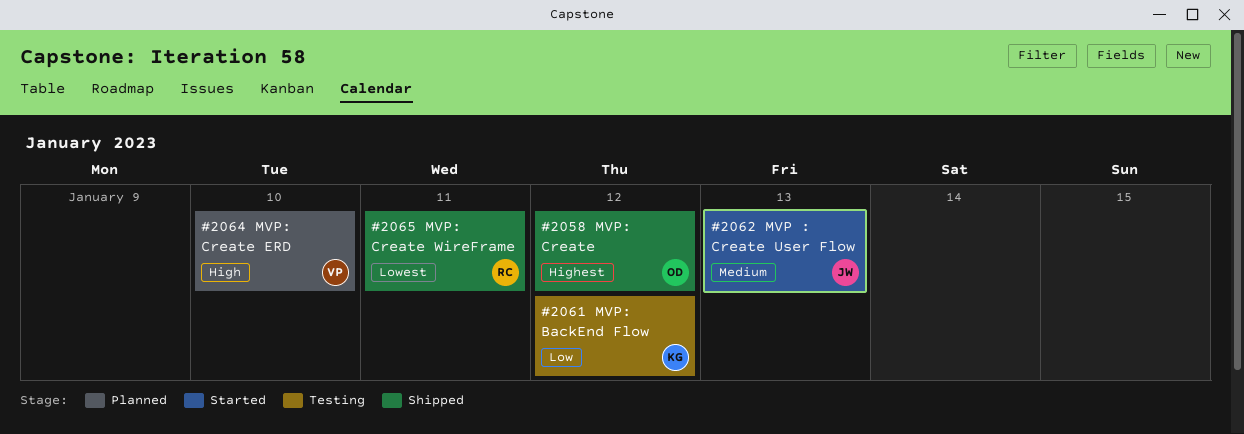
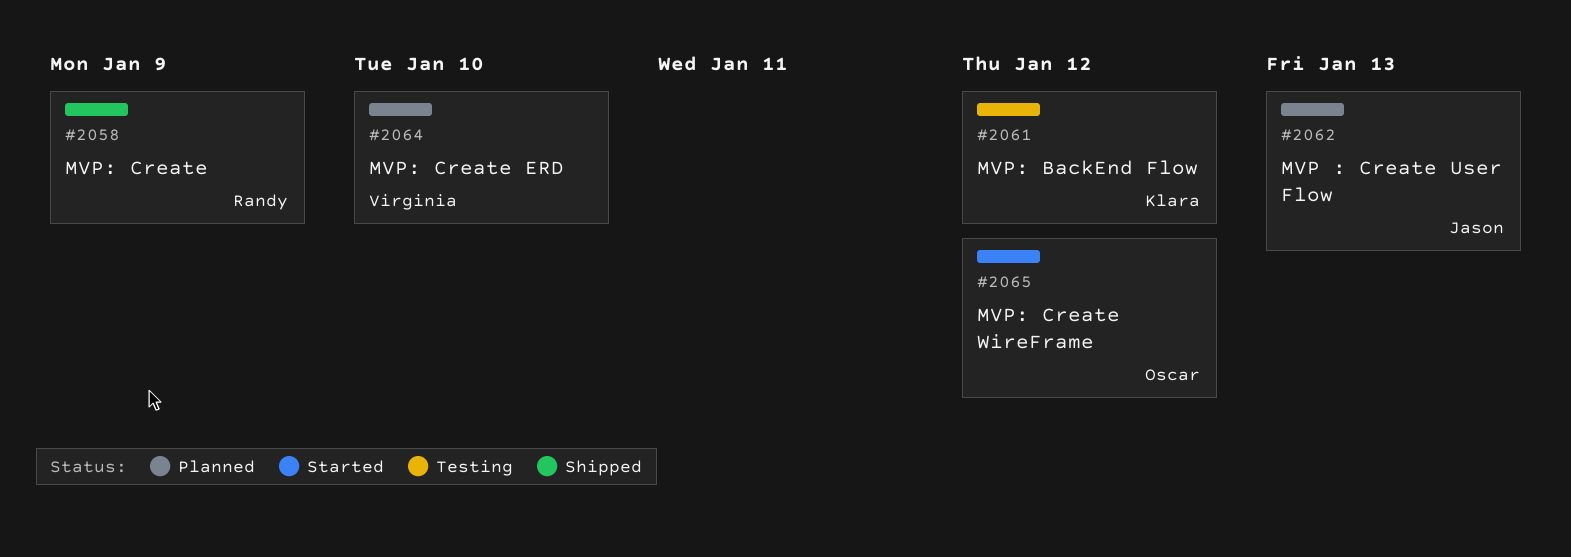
#2058, owner: Oscar -> Randy
#2058, due: Jan 12 -> Jan 9
#2062, status: Started -> Planned
#2065, status: Shipped -> Started
#2065, owner: Randy -> Oscar
#2065, due: Jan 11 -> Jan 12

